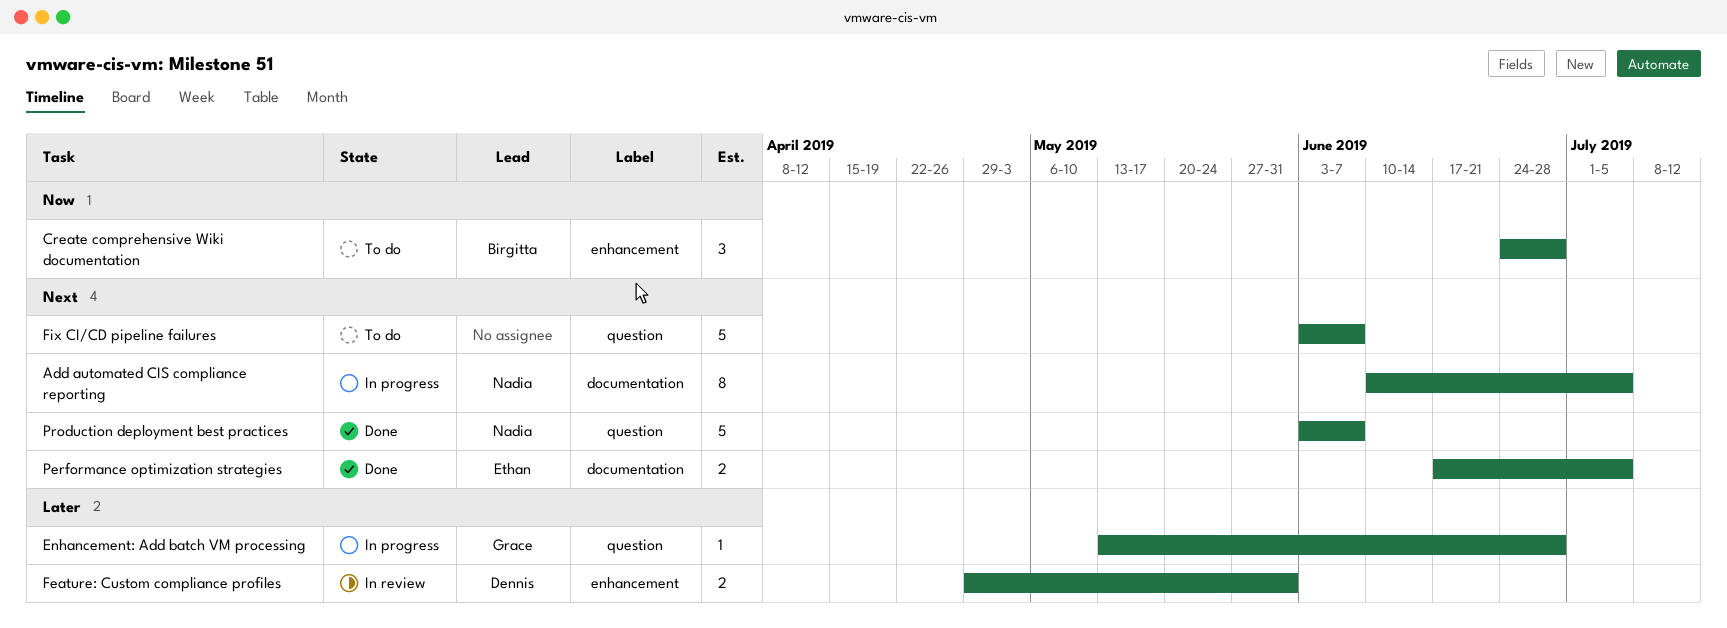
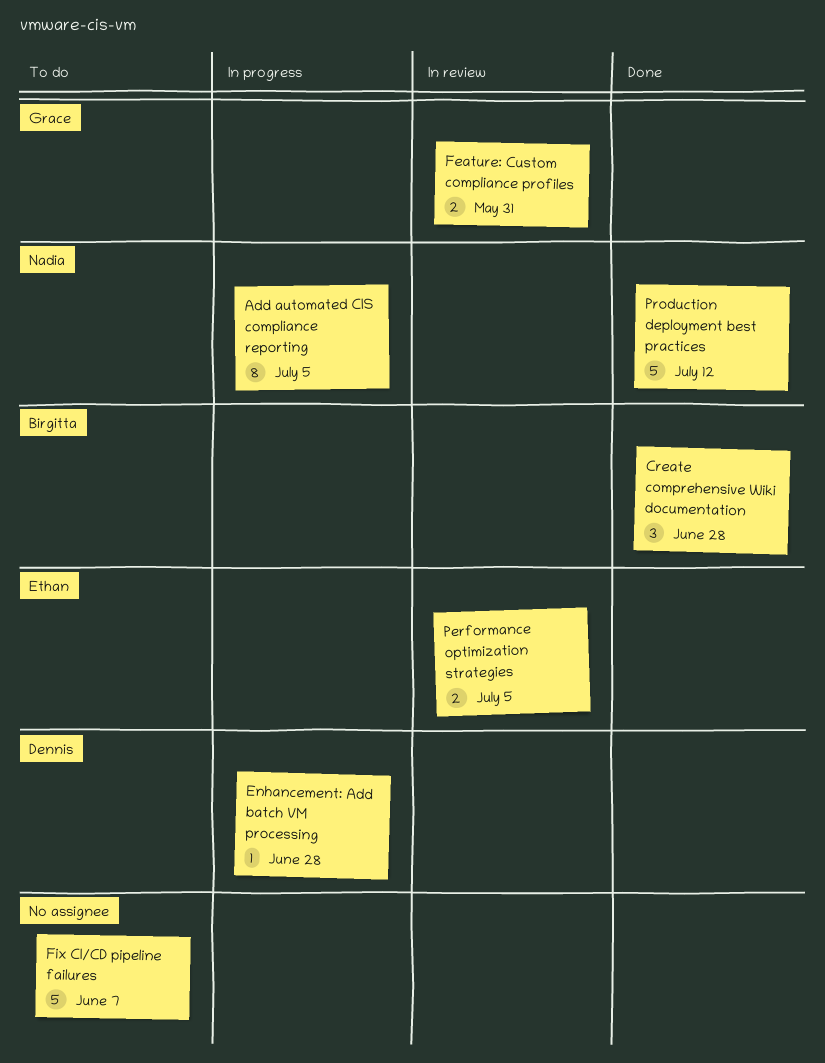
Create comprehensive Wiki documentation, status: To do -> Done
Enhancement: Add batch VM processing, owner: Grace -> Dennis
Feature: Custom compliance profiles, owner: Dennis -> Grace
Performance optimization strategies, status: Done -> In review
Production deployment best practices, due: Jun 7 -> Jul 12

